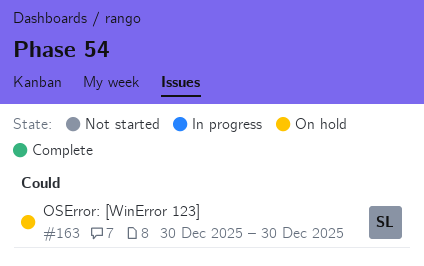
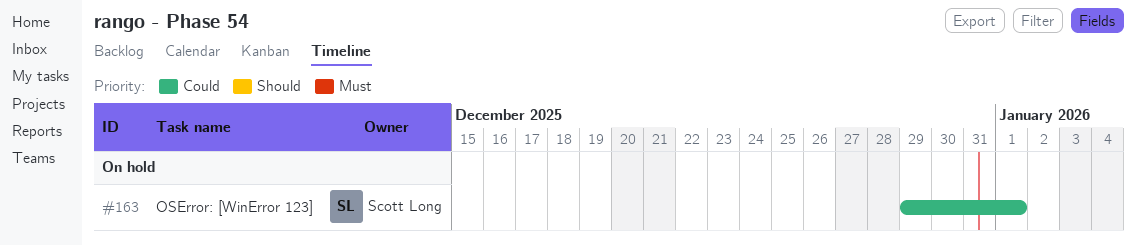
#163, start: Dec 30 -> Dec 29
#163, due: Dec 30 -> Jan 1

